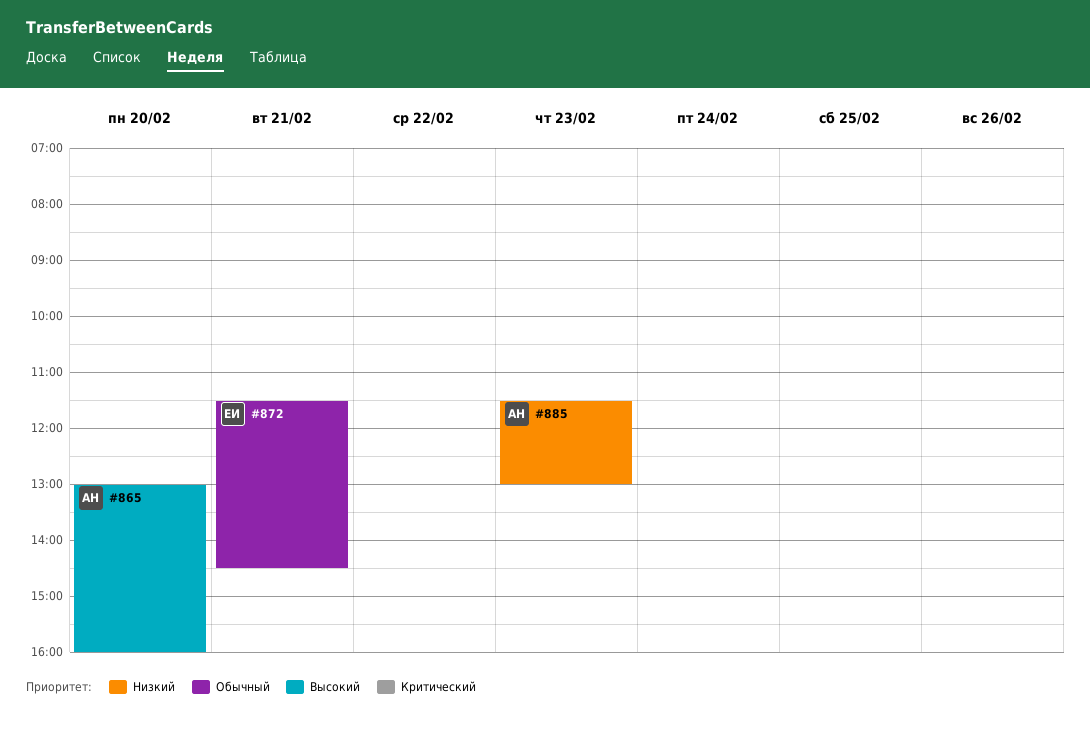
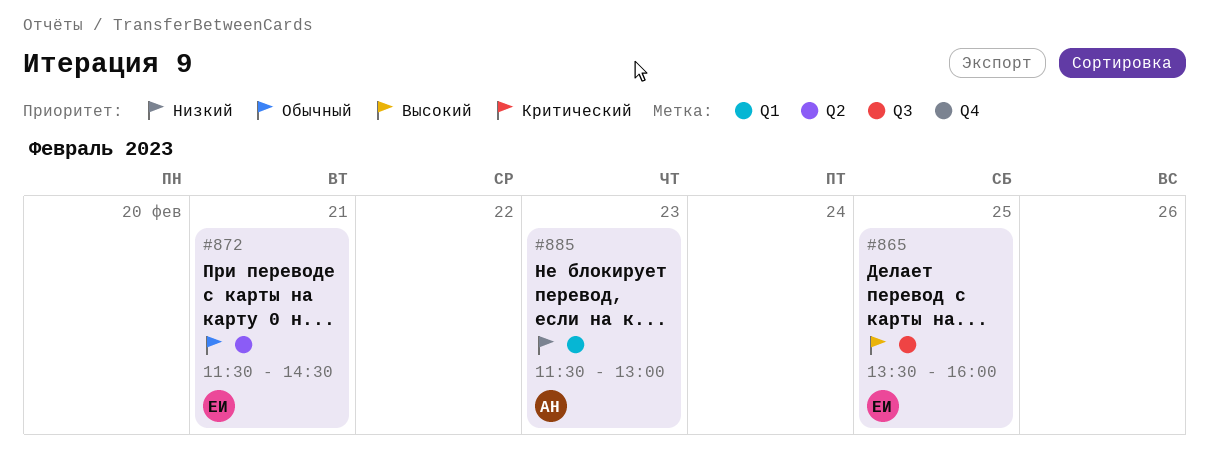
#865, owner: АН -> ЕИ
#865, day: Feb 20 -> Feb 25
#865, begins: 13:00 -> 13:30

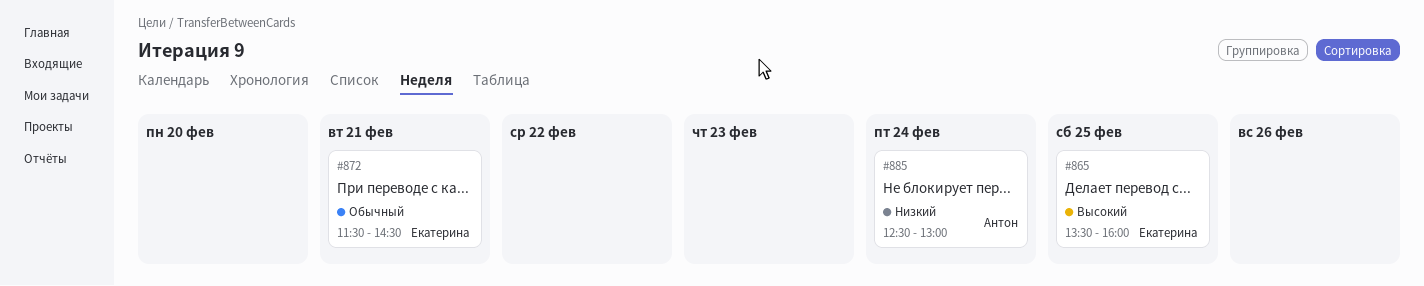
#885, day: Feb 23 -> Feb 24
#885, begins: 11:30 -> 12:30

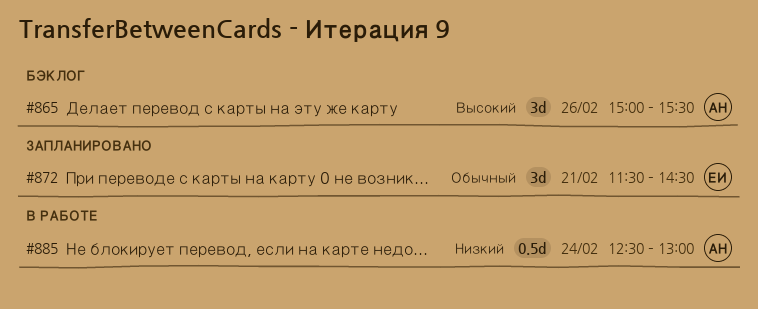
#865, owner: Екатерина -> Антон
#865, day: Feb 25 -> Feb 26
#865, begins: 13:30 -> 15:00
#865, ends: 16:00 -> 15:30

